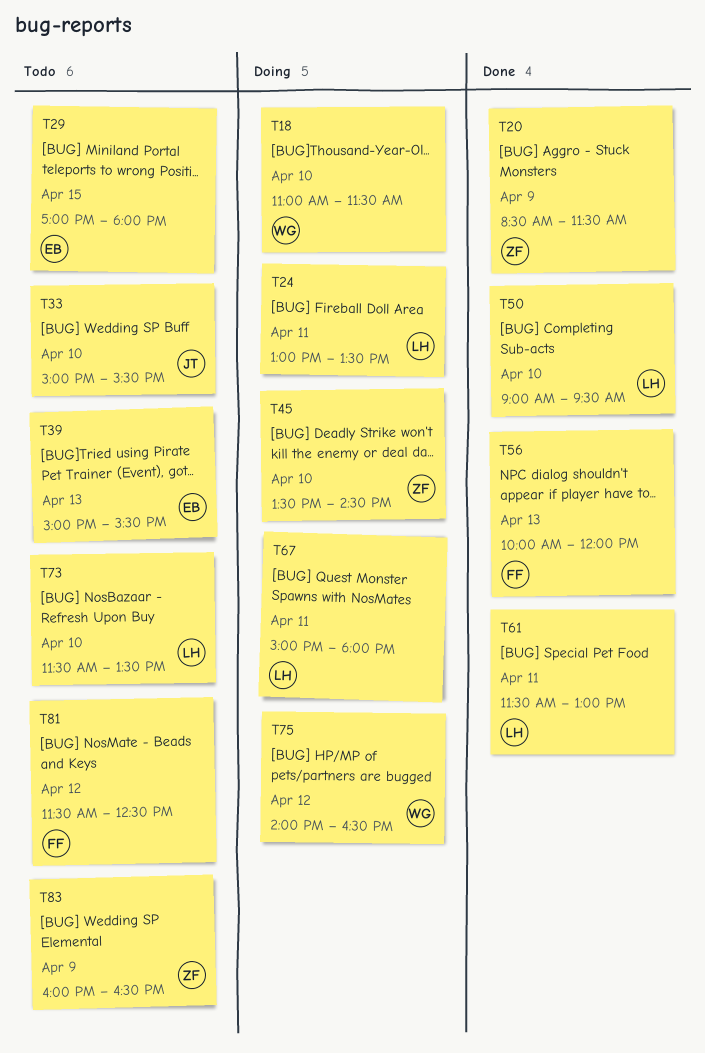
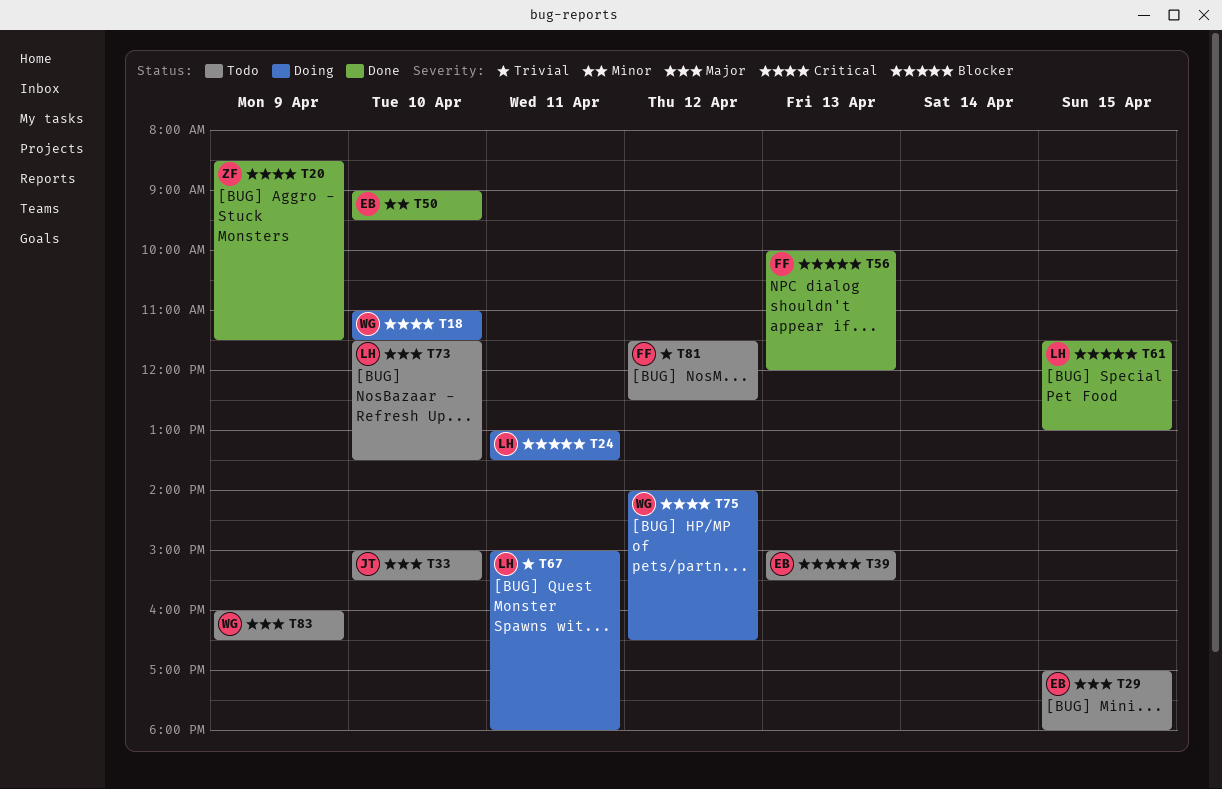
T45: present -> none
T50, owner: LH -> EB
T61, day: Apr 11 -> Apr 15
T83, owner: ZF -> WG

